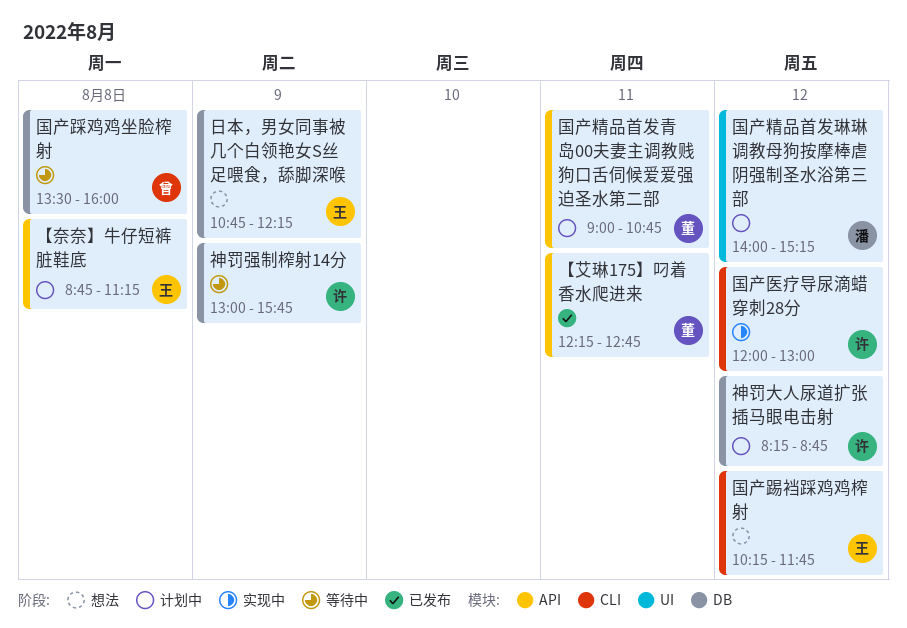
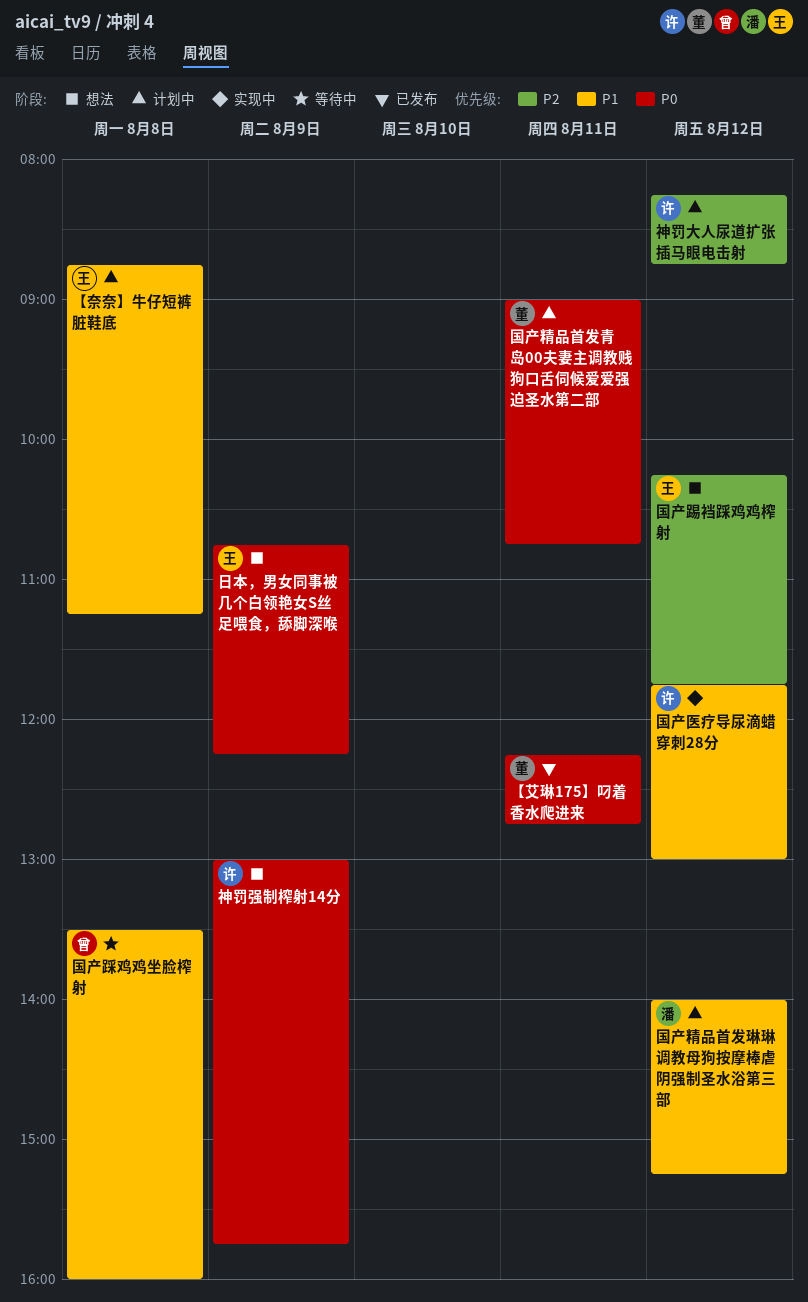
国产医疗导尿滴蜡穿刺28分, begins: 12:00 -> 11:45
神罚强制榨射14分, status: 等待中 -> 想法

